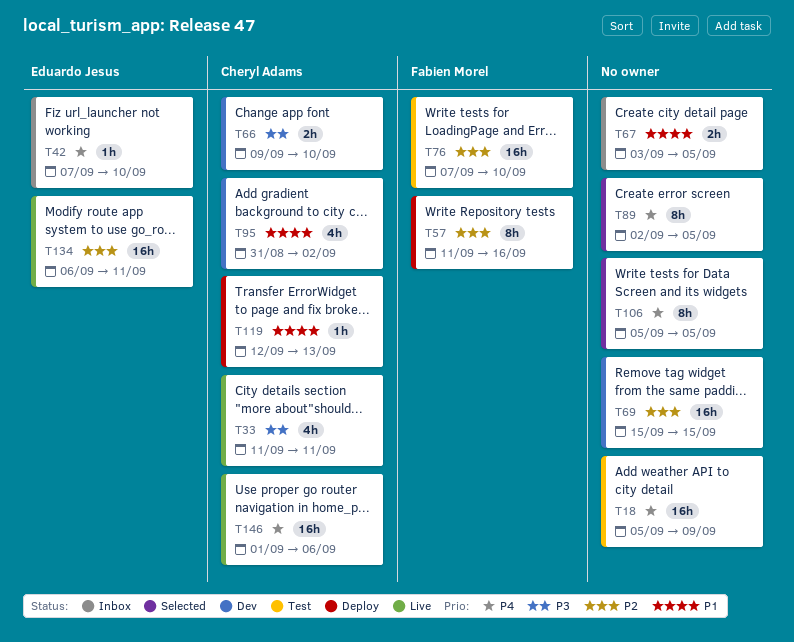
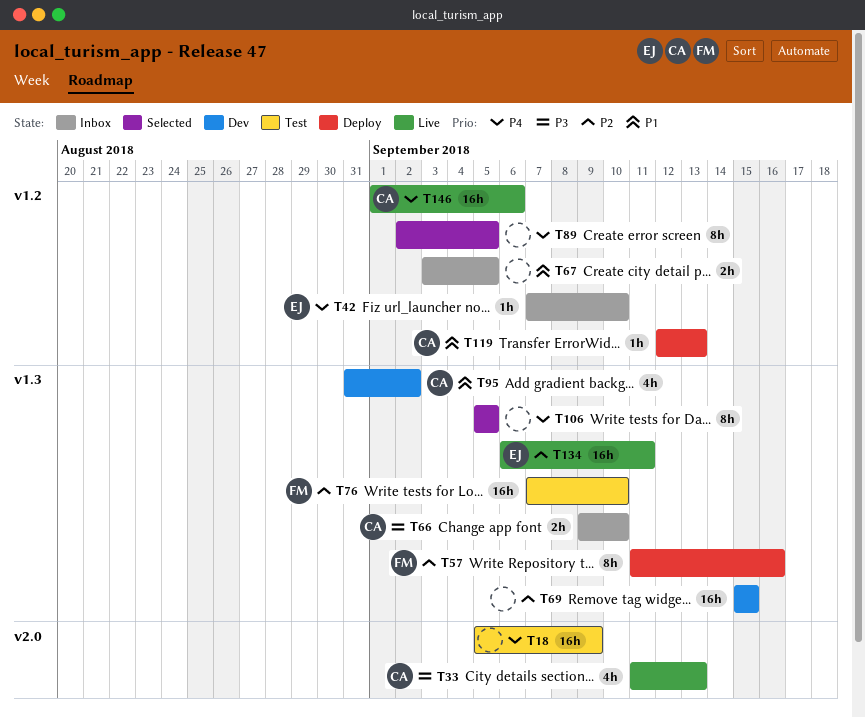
T33, due: Sep 11 -> Sep 13
T66, status: Dev -> Inbox

